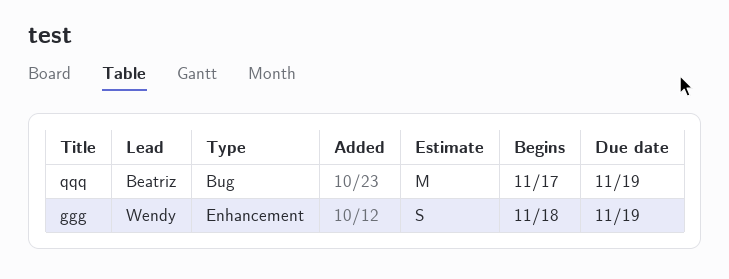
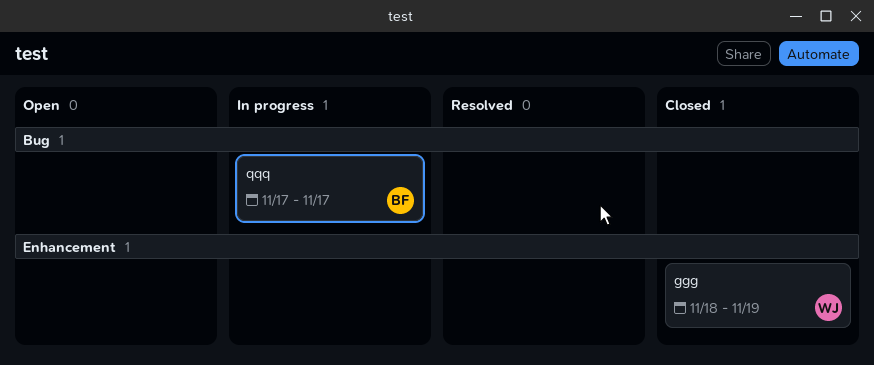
qqq, due: Nov 19 -> Nov 17

